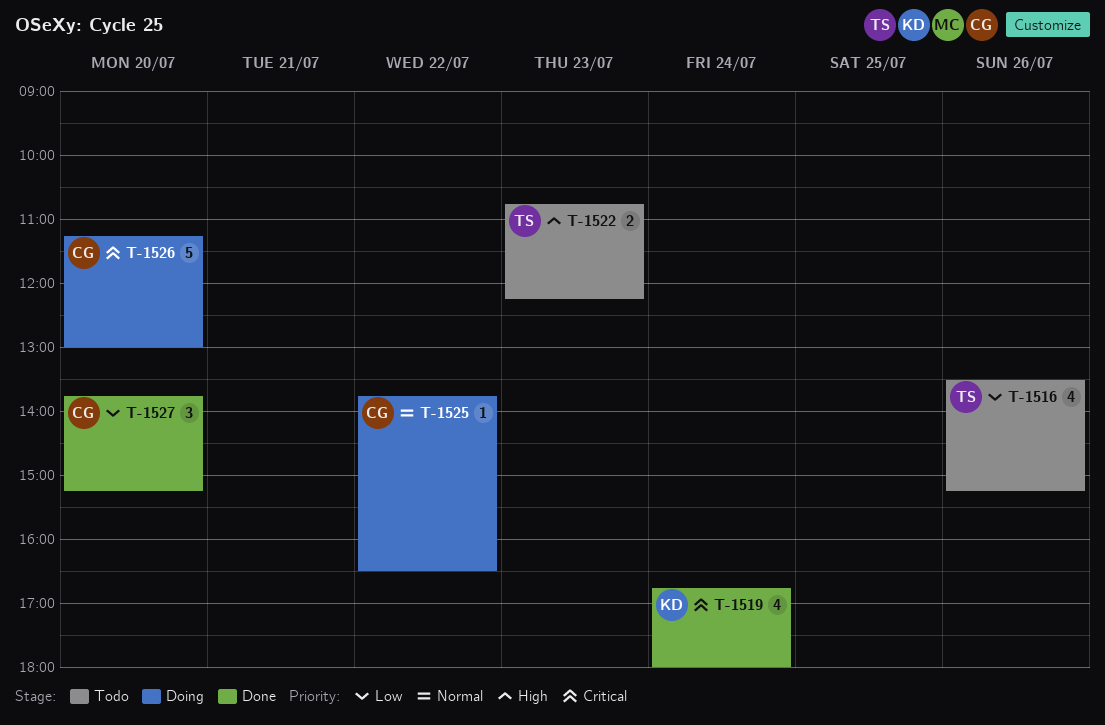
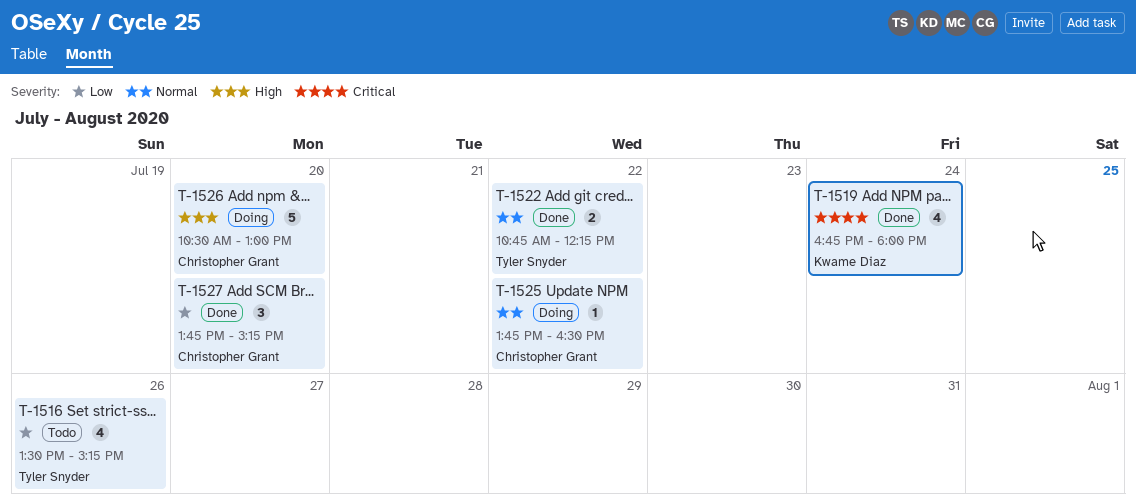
T-1522, status: Todo -> Done
T-1522, priority: High -> Normal
T-1522, day: Jul 23 -> Jul 22
T-1526, priority: Critical -> High
T-1526, begins: 11:15 -> 10:30

